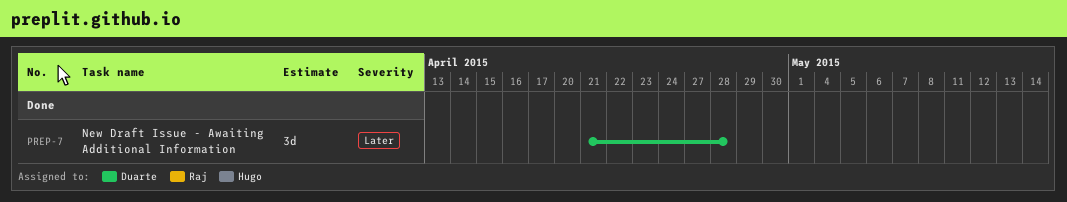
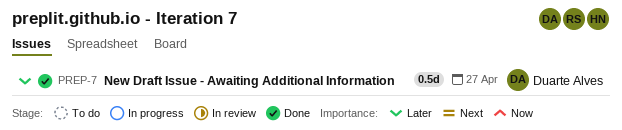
PREP-7, estimate: 3d -> 0.5d
PREP-7, due: Apr 28 -> Apr 27

